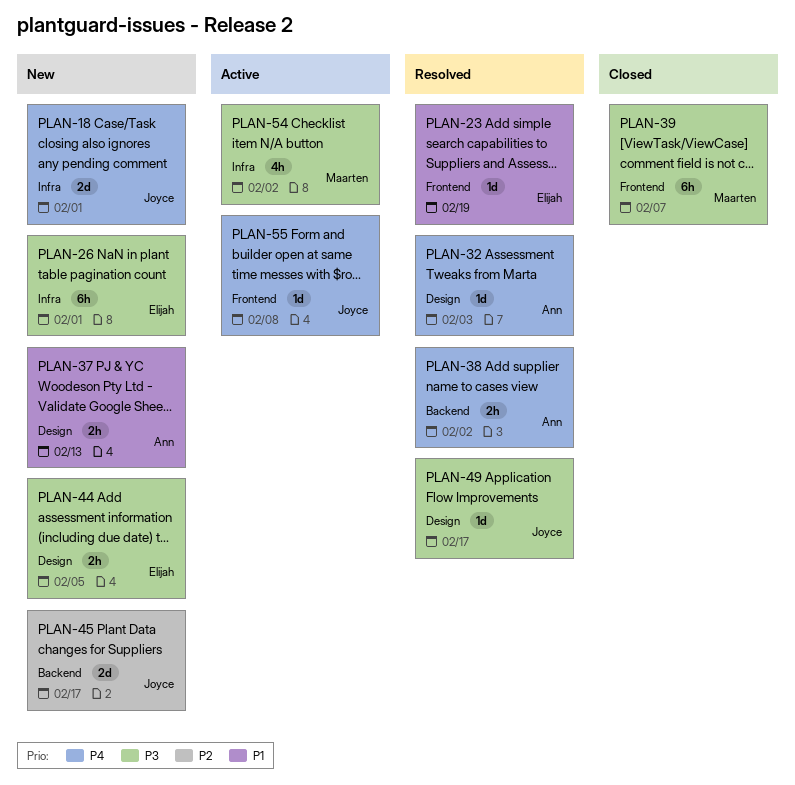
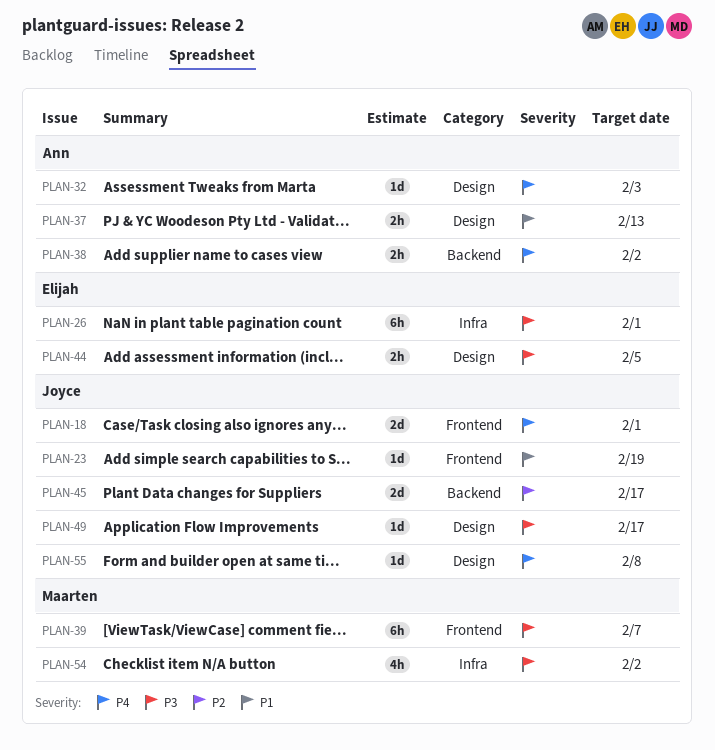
PLAN-18, label: Infra -> Frontend
PLAN-23, owner: Elijah -> Joyce
PLAN-55, label: Frontend -> Design

